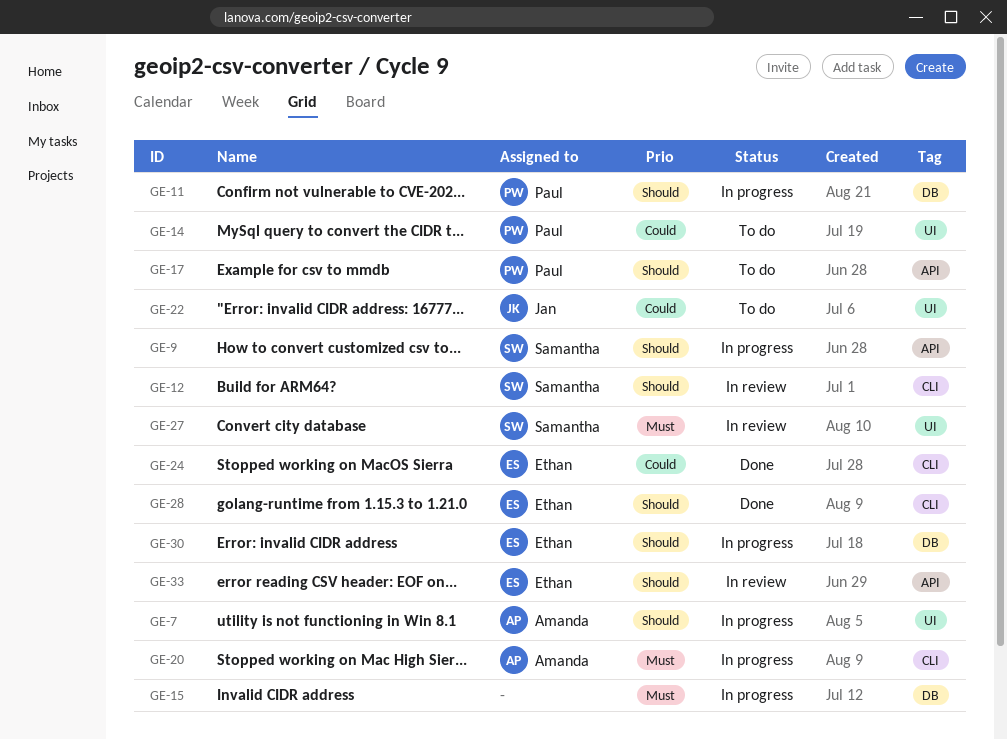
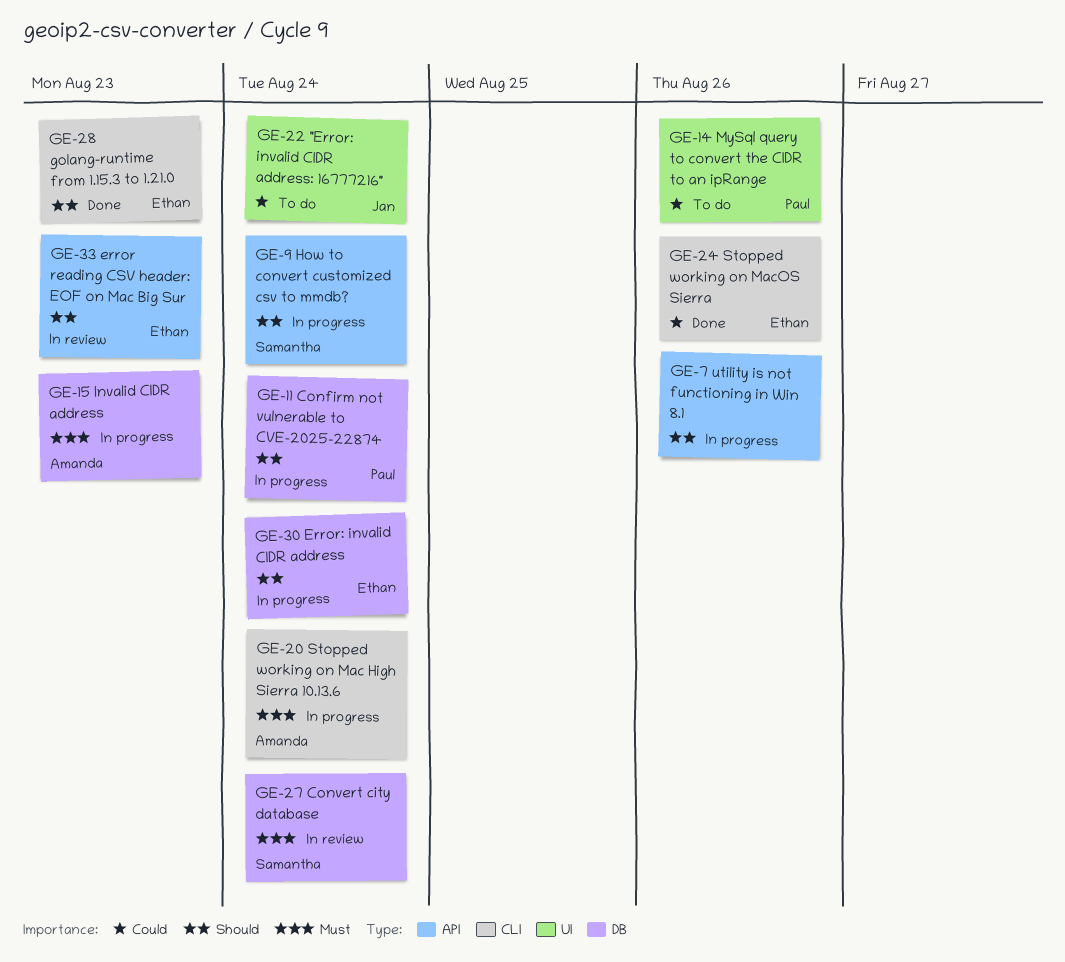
GE-7, owner: Amanda -> none
GE-7, label: UI -> API
GE-12: present -> none
GE-15, owner: none -> Amanda
GE-17: present -> none
GE-27, label: UI -> DB

